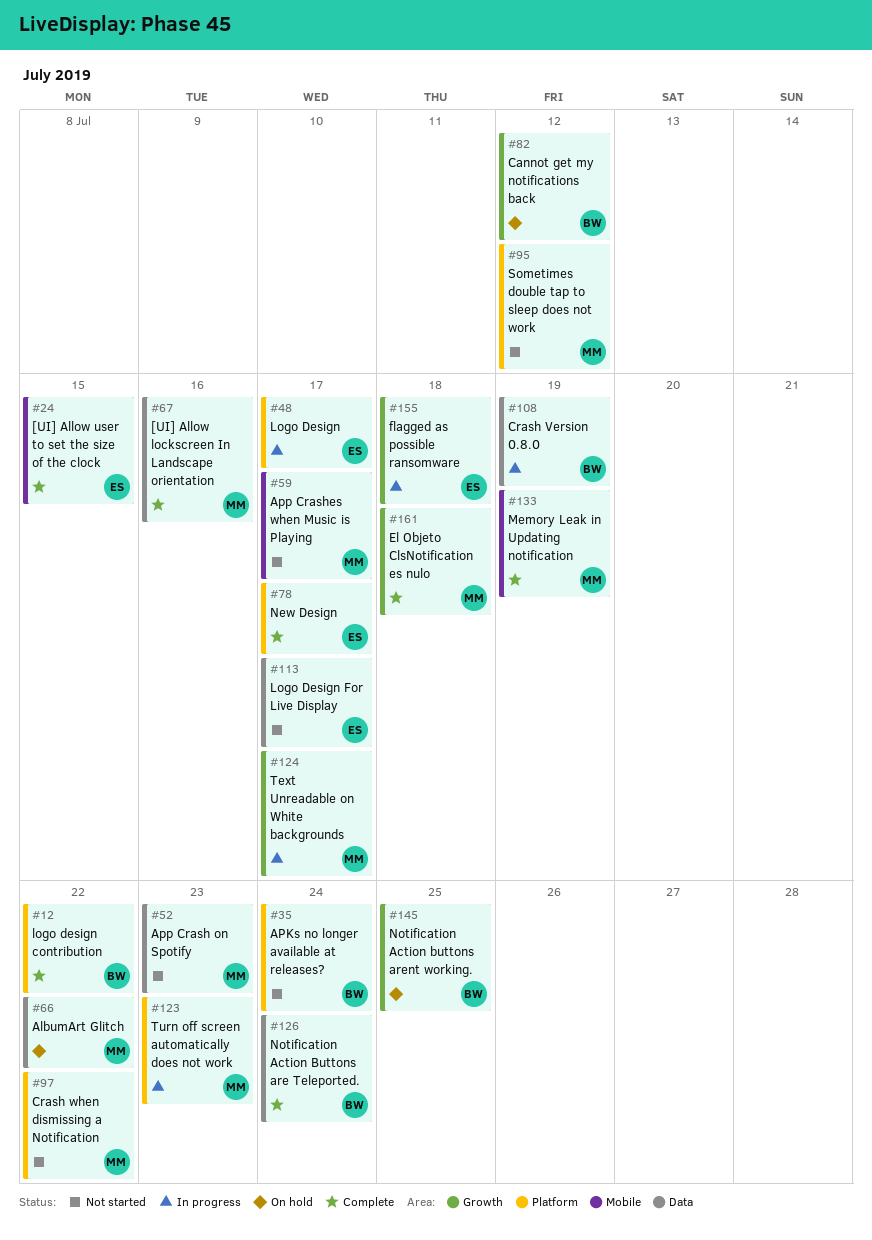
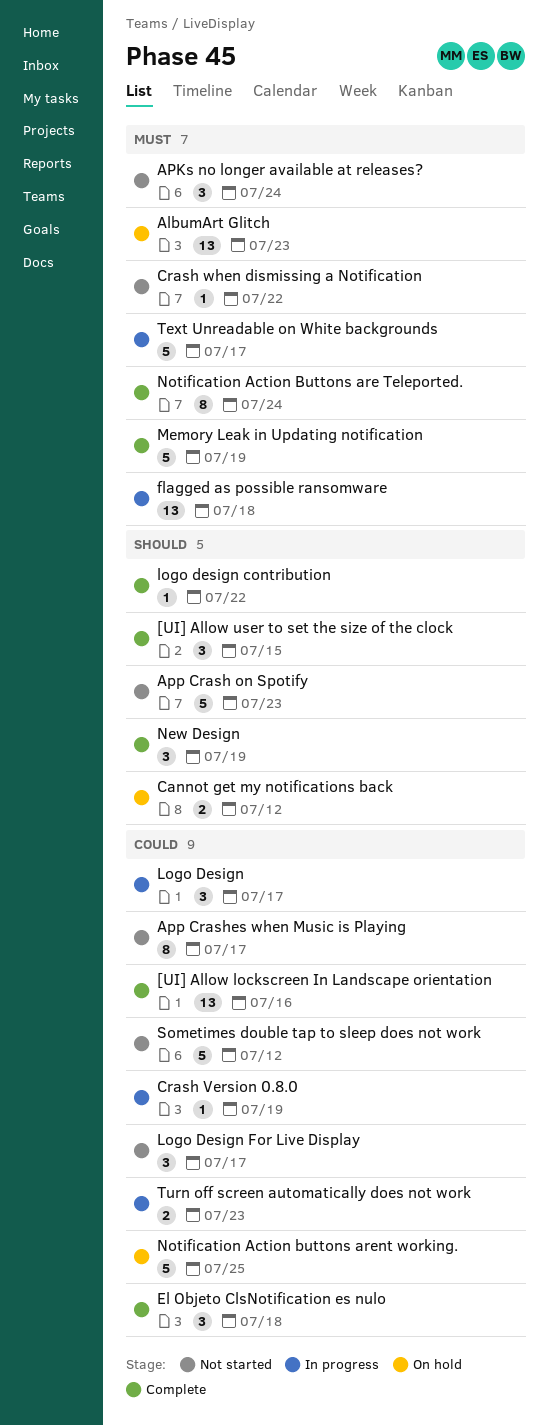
AlbumArt Glitch, due: Jul 22 -> Jul 23
New Design, due: Jul 17 -> Jul 19

